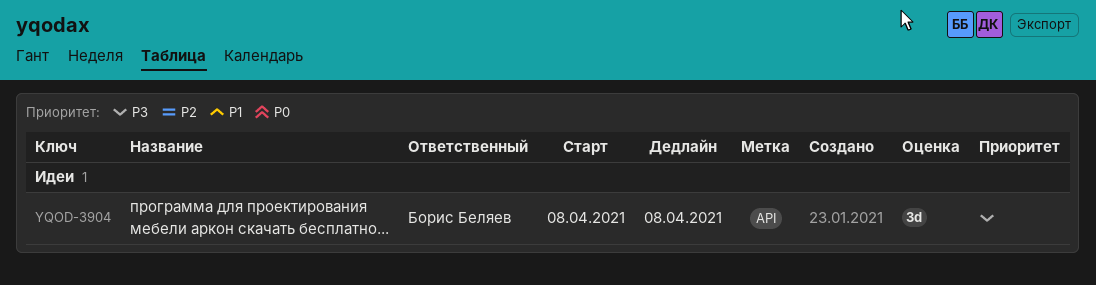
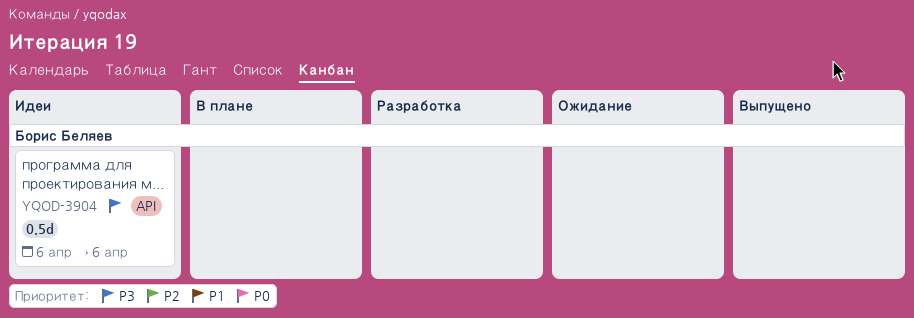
YQOD-3904, estimate: 3d -> 0.5d
YQOD-3904, start: Apr 8 -> Apr 6
YQOD-3904, due: Apr 8 -> Apr 6

